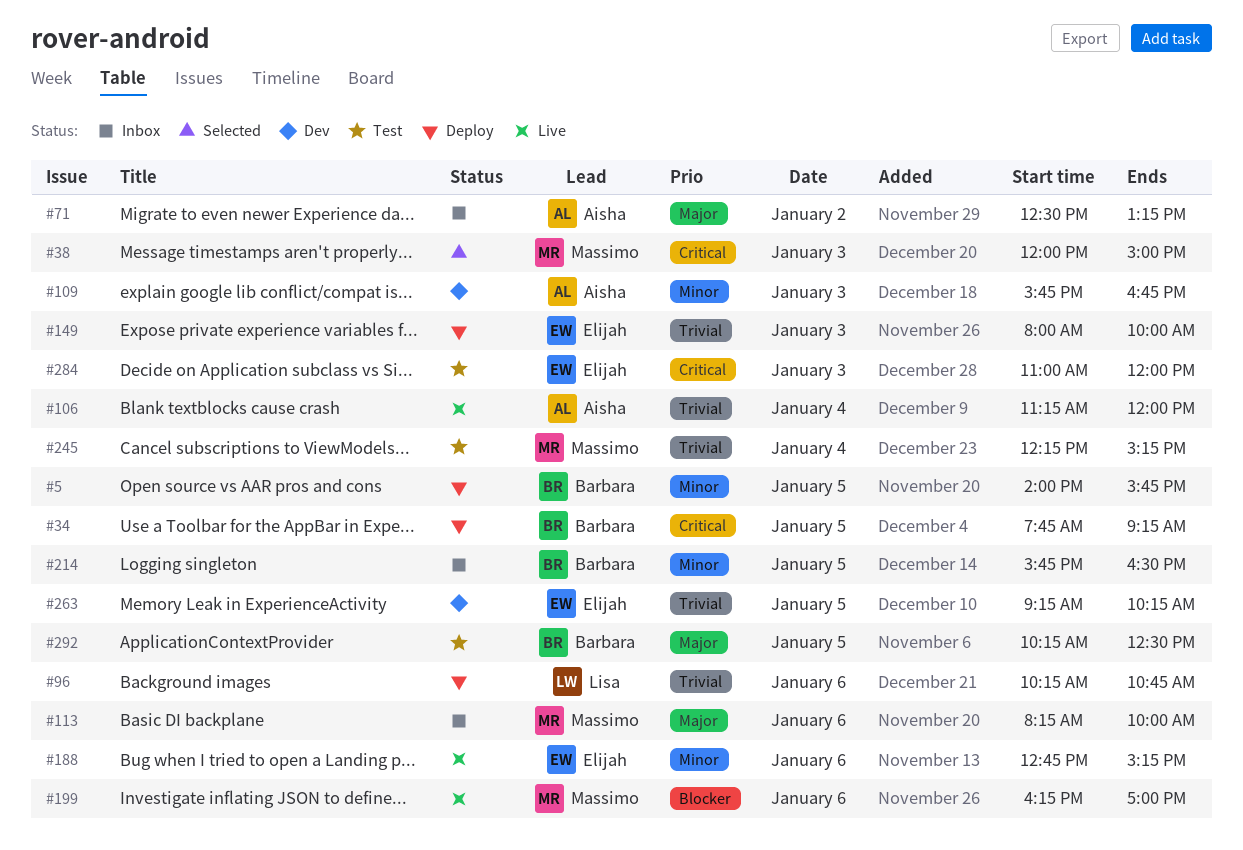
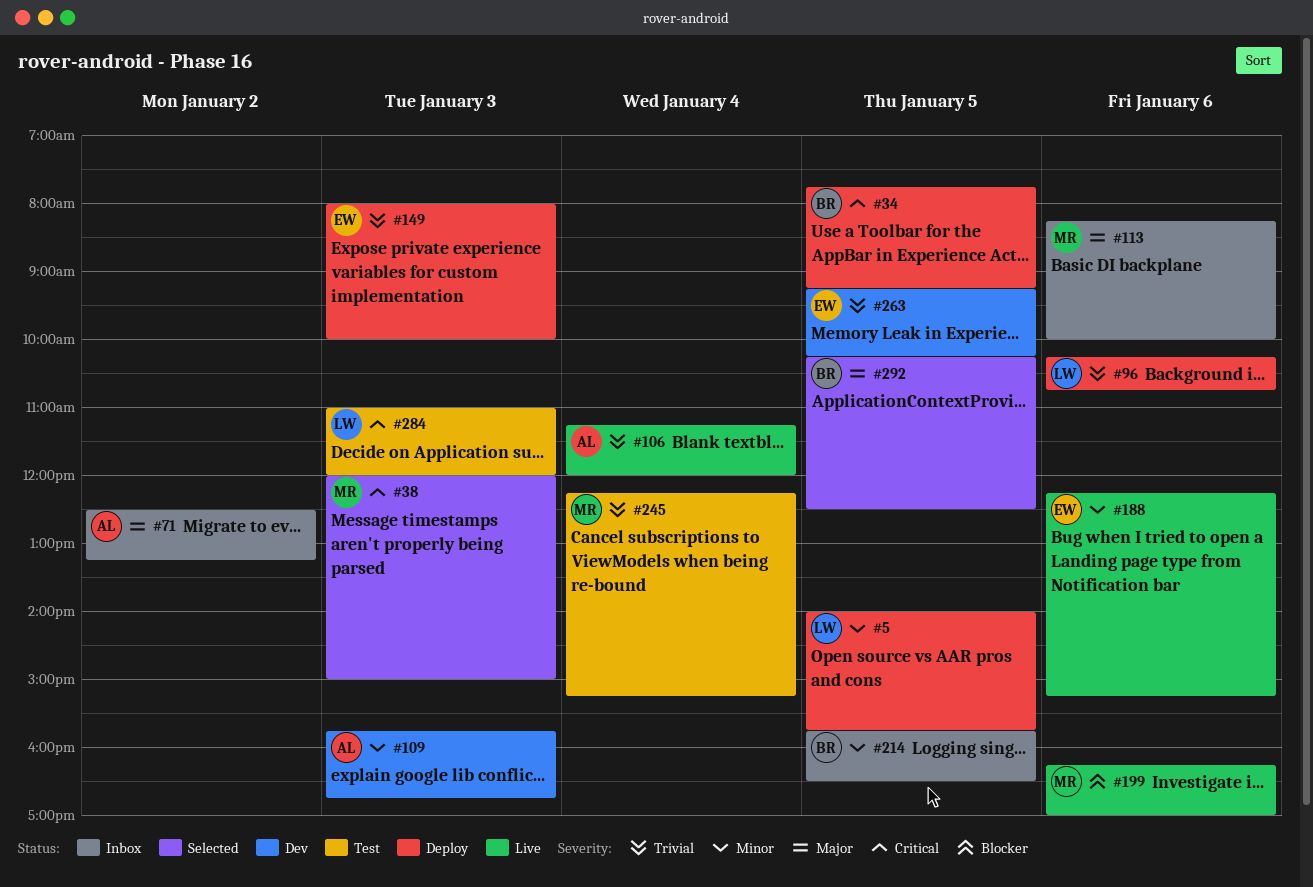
#5, owner: Barbara -> Lisa
#188, begins: 12:45 -> 12:15
#284, owner: Elijah -> Lisa
#292, status: Test -> Selected

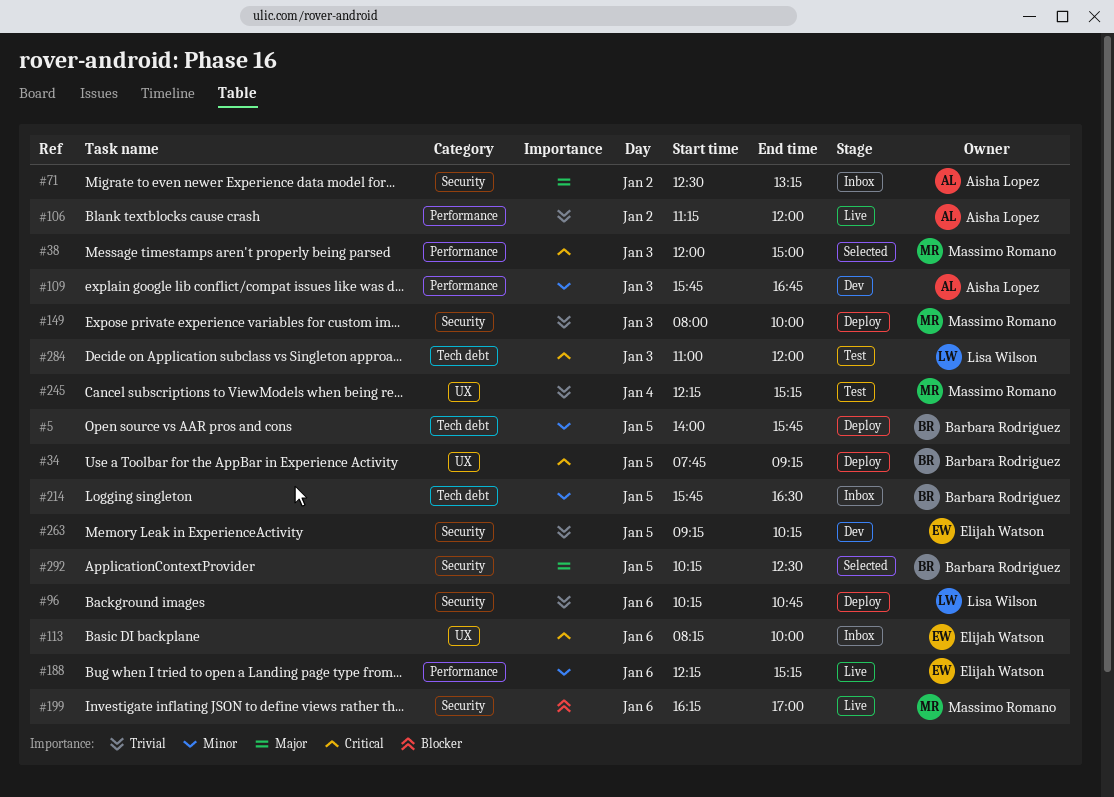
#5, owner: Lisa Wilson -> Barbara Rodriguez
#106, day: Jan 4 -> Jan 2
#113, owner: Massimo Romano -> Elijah Watson
#113, priority: Major -> Critical
#149, owner: Elijah Watson -> Massimo Romano

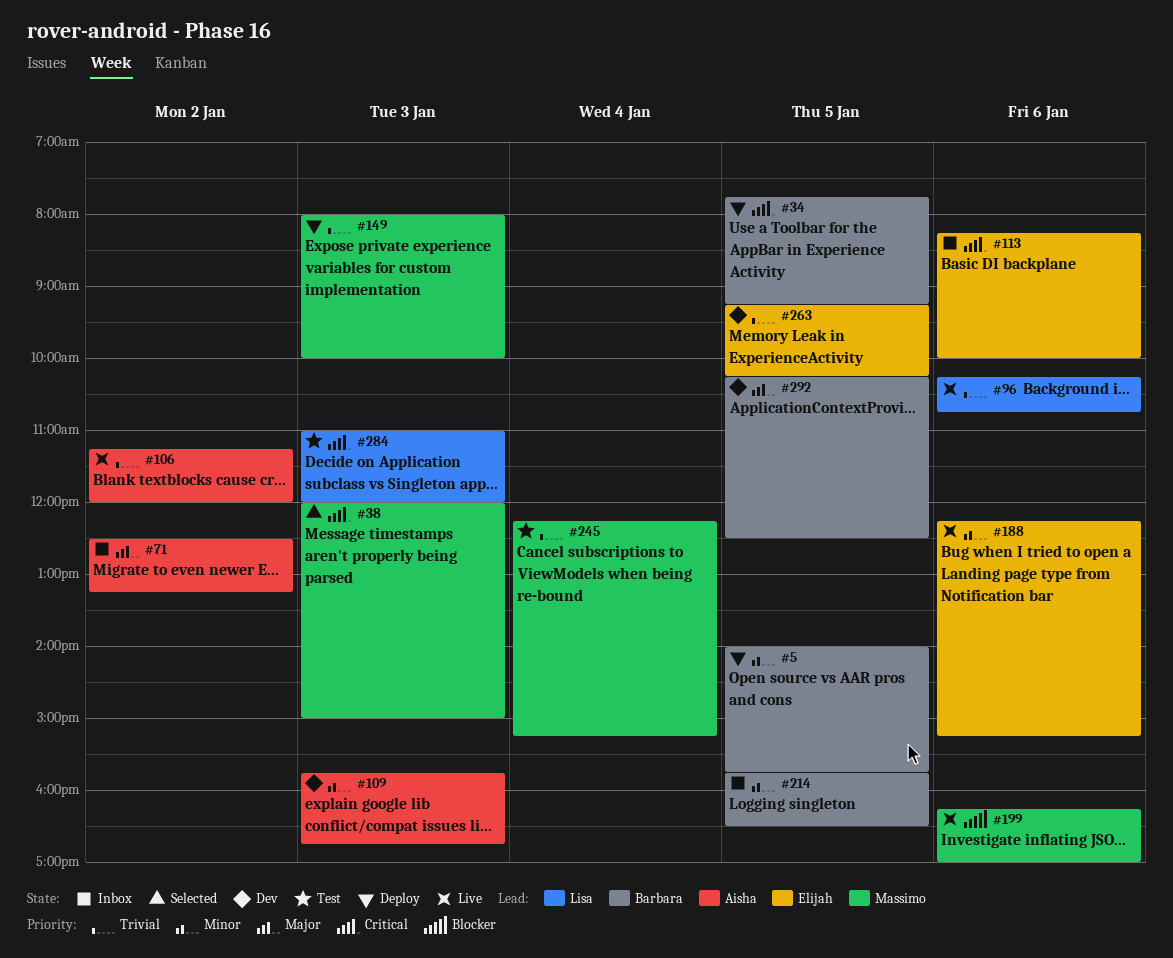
#96, status: Deploy -> Live
#292, status: Selected -> Dev

